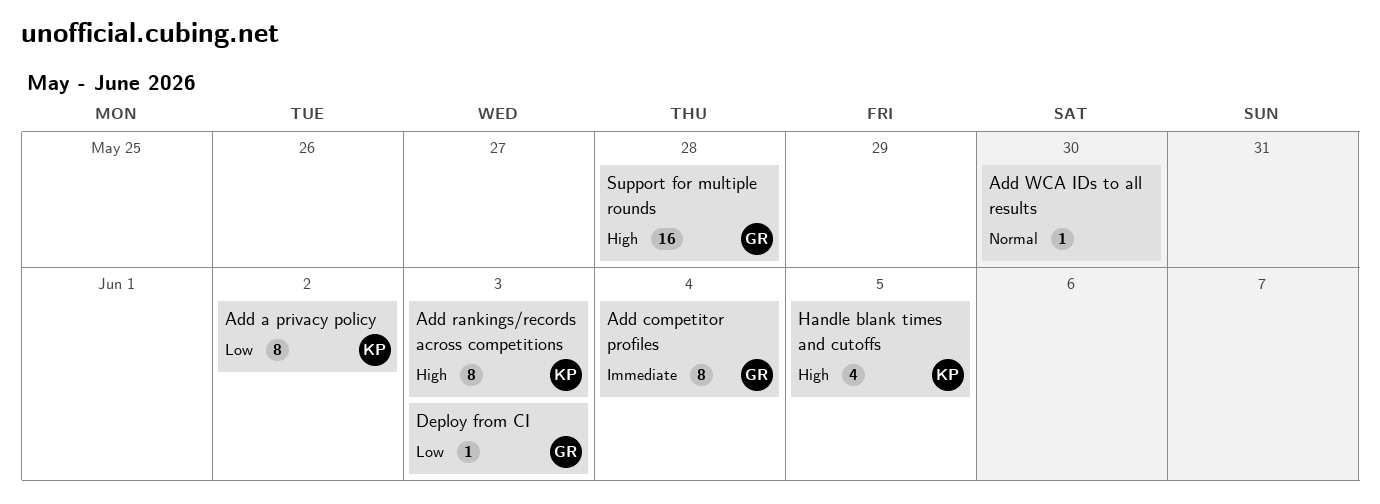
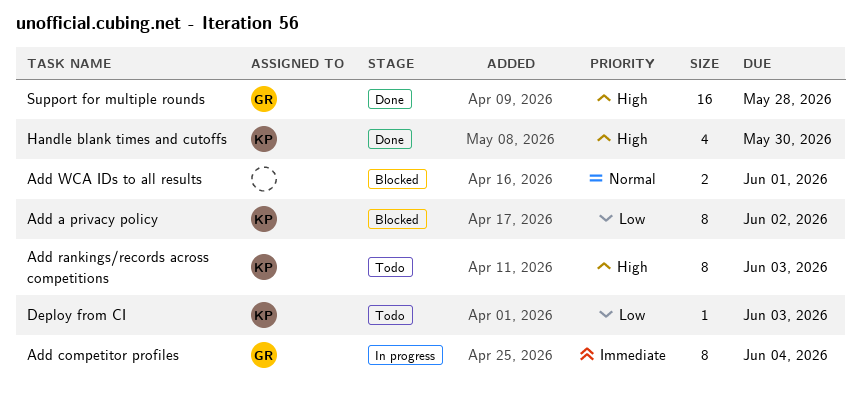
Add WCA IDs to all results, estimate: 1 -> 2
Add WCA IDs to all results, due: May 30 -> Jun 1
Deploy from CI, owner: GR -> KP
Handle blank times and cutoffs, due: Jun 5 -> May 30

